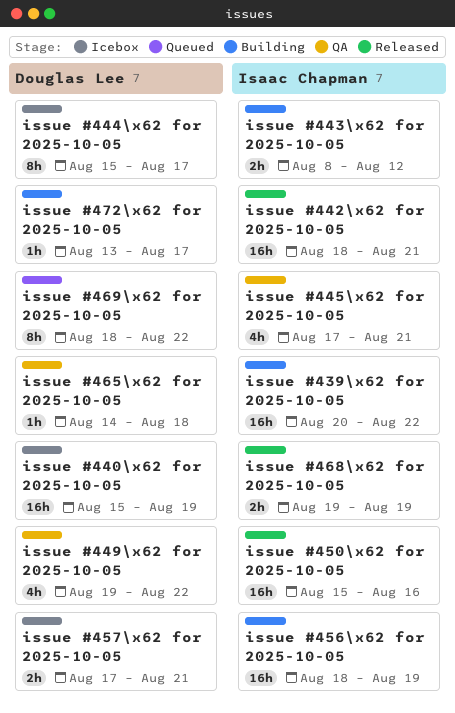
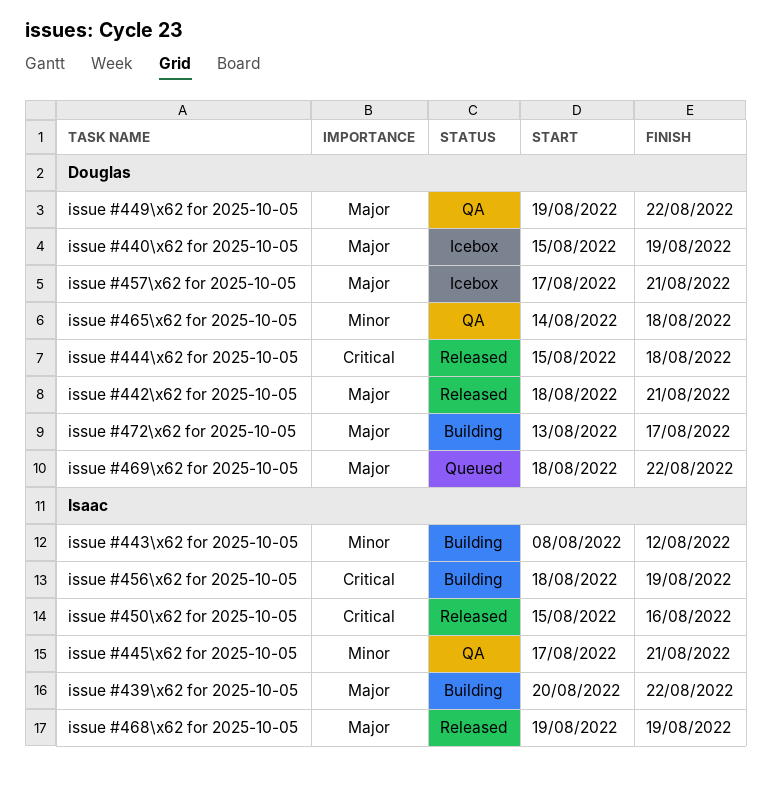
issue #442\x62 for 2025-10-05, owner: Isaac Chapman -> Douglas Lee
issue #444\x62 for 2025-10-05, status: Icebox -> Released
issue #444\x62 for 2025-10-05, due: Aug 17 -> Aug 18

